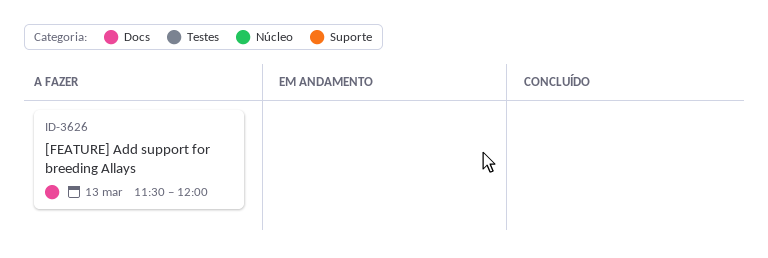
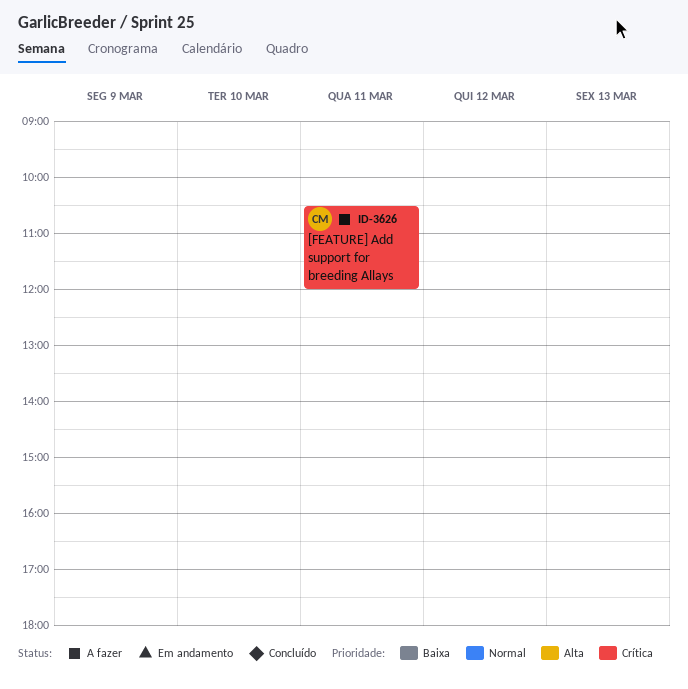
ID-3626, day: Mar 13 -> Mar 11
ID-3626, begins: 11:30 -> 10:30

